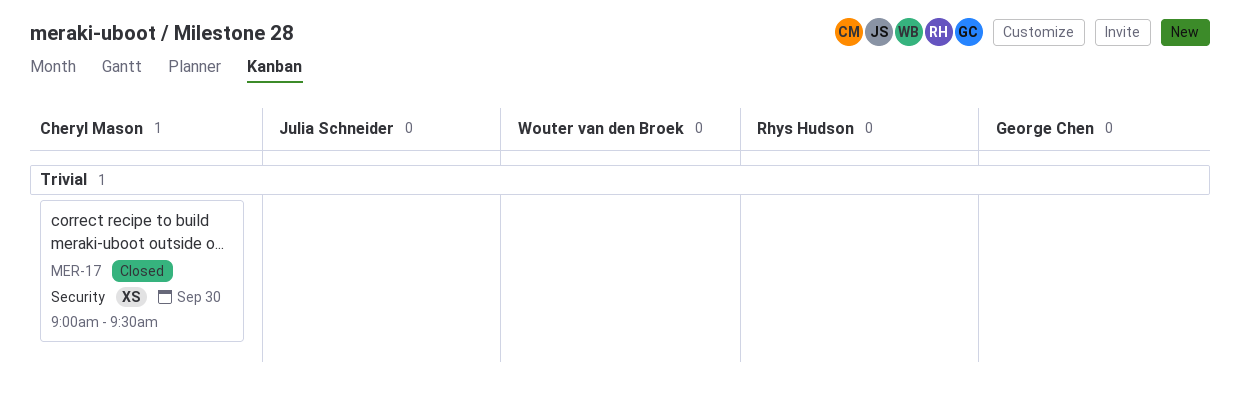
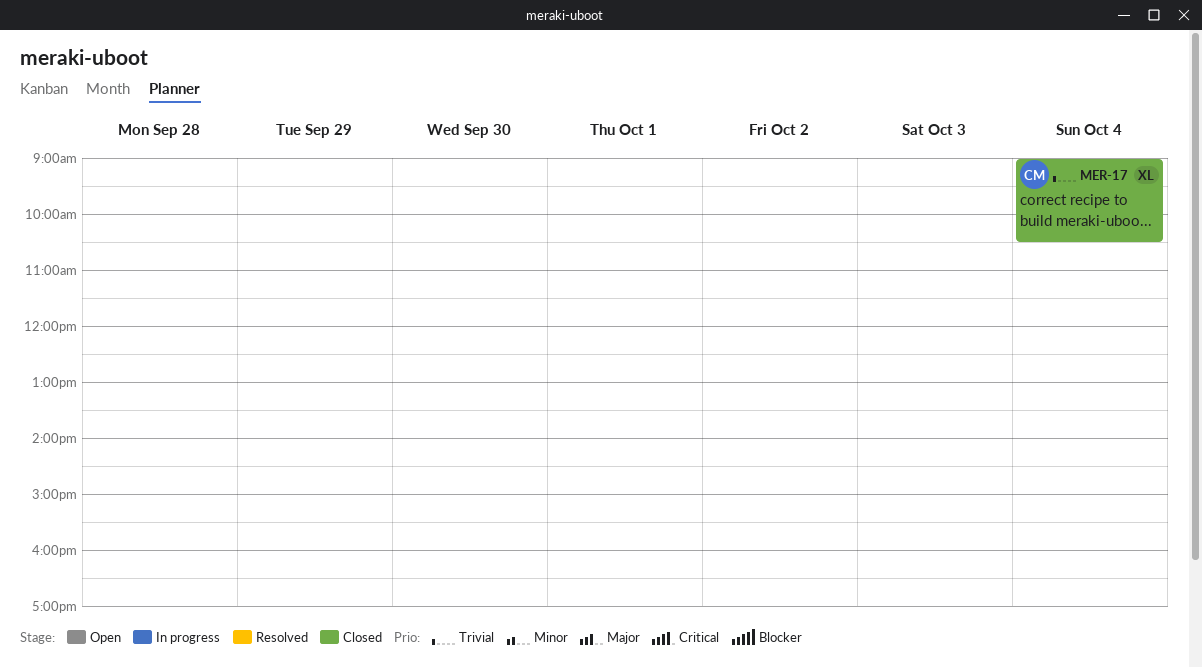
MER-17, estimate: XS -> XL
MER-17, day: Sep 30 -> Oct 4
MER-17, ends: 09:30 -> 10:30

